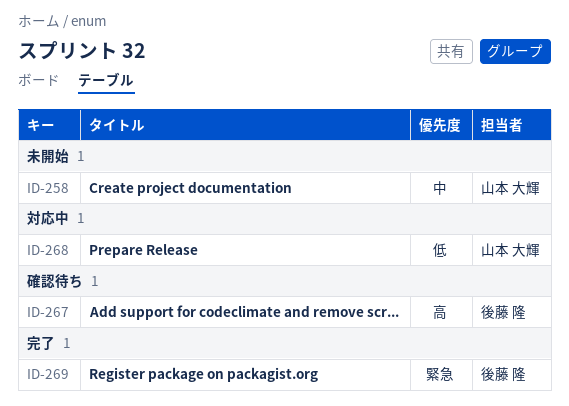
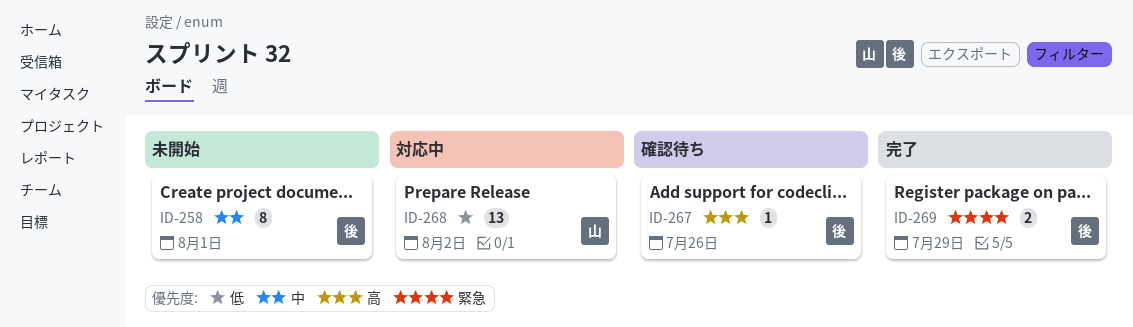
ID-258, owner: 山本 大輝 -> 後藤 隆

